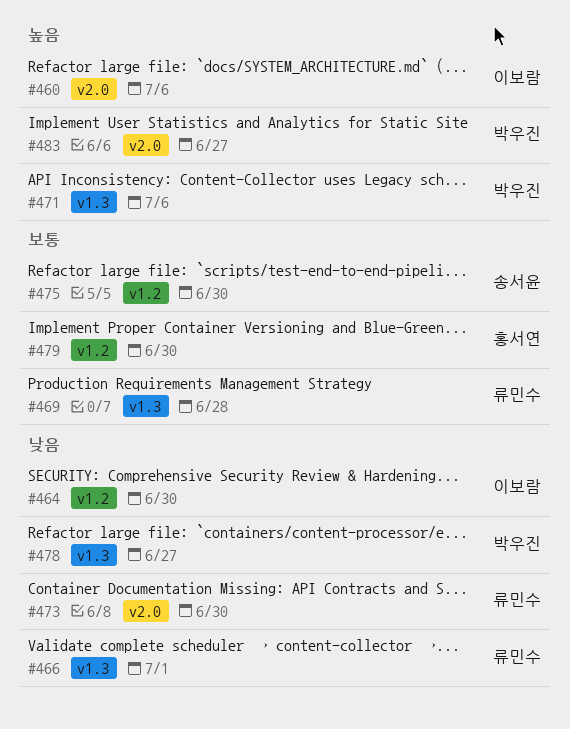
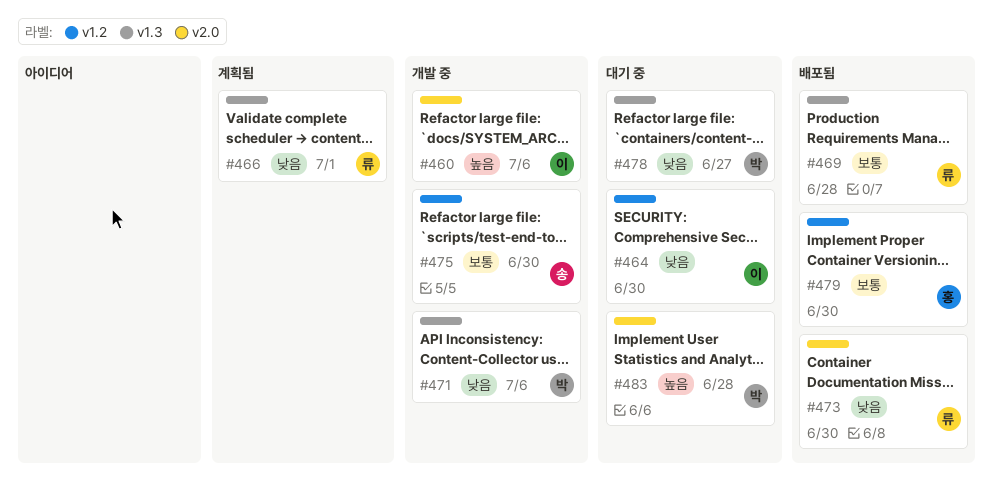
#471, priority: 높음 -> 낮음
#483, due: Jun 27 -> Jun 28

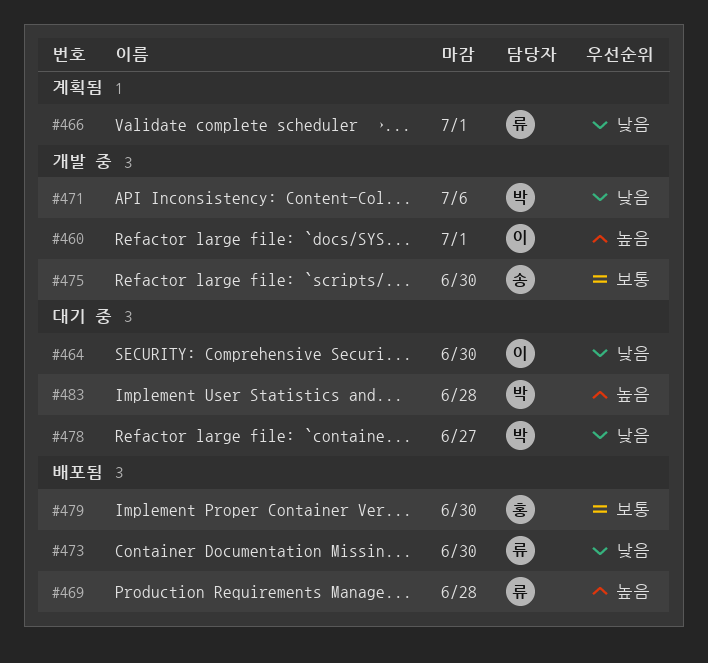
#460, due: Jul 6 -> Jul 1
#469, priority: 보통 -> 높음

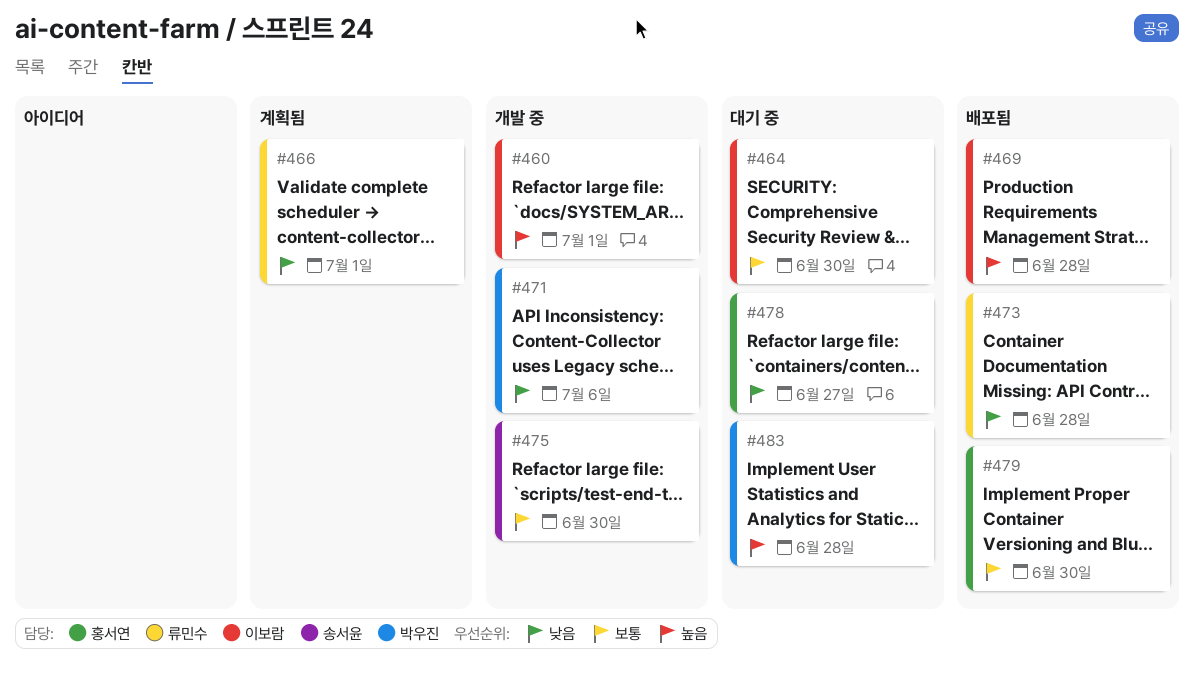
#464, priority: 낮음 -> 보통
#469, owner: 류민수 -> 이보람
#473, due: Jun 30 -> Jun 28
#478, owner: 박우진 -> 홍서연

